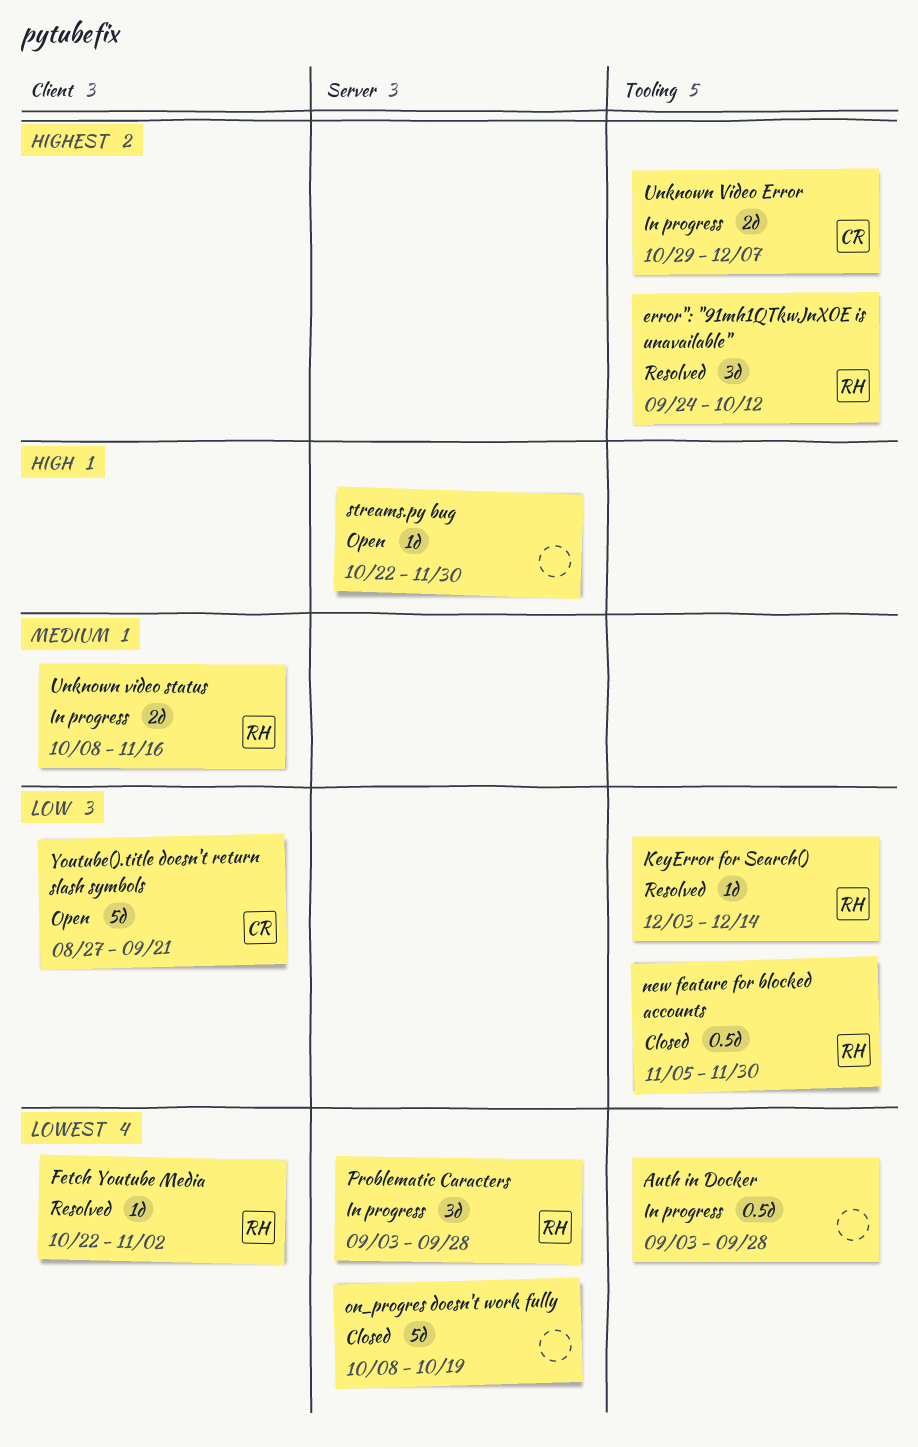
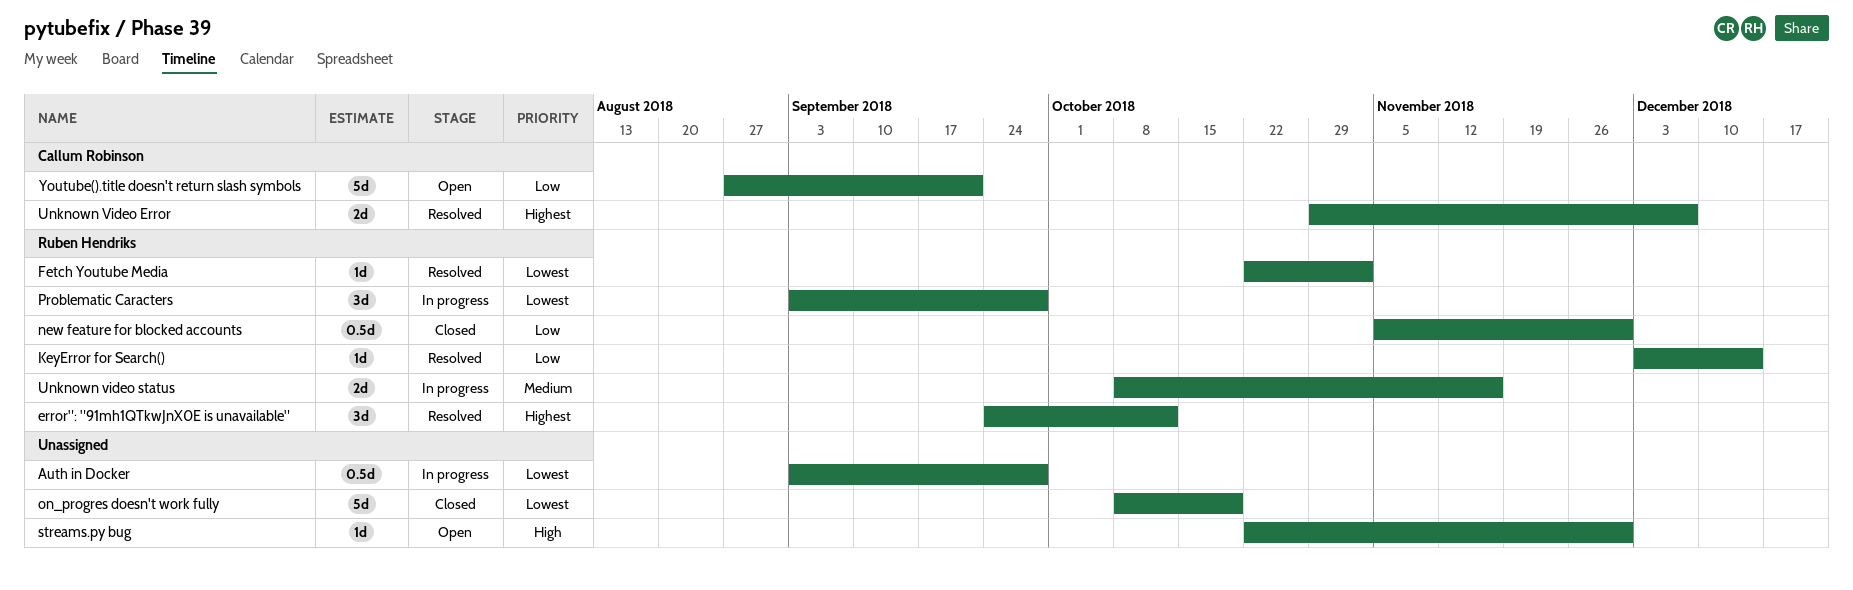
Unknown Video Error, status: In progress -> Resolved

